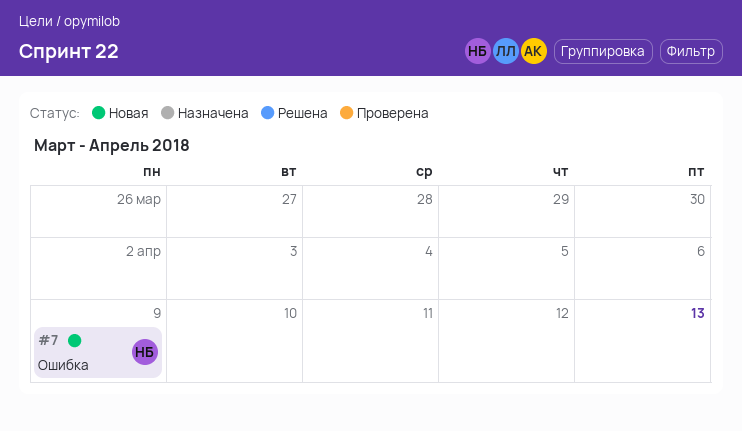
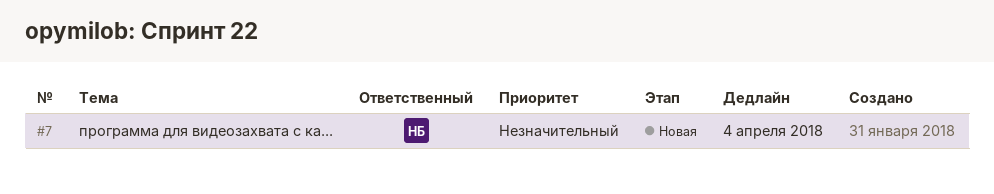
#7, due: Apr 9 -> Apr 4

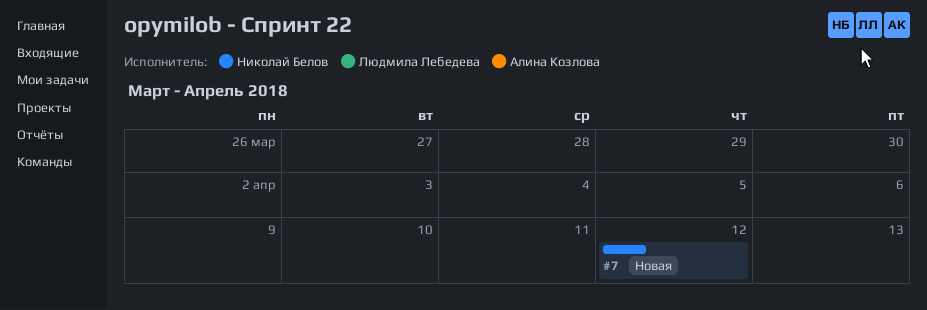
#7, due: Apr 4 -> Apr 12

